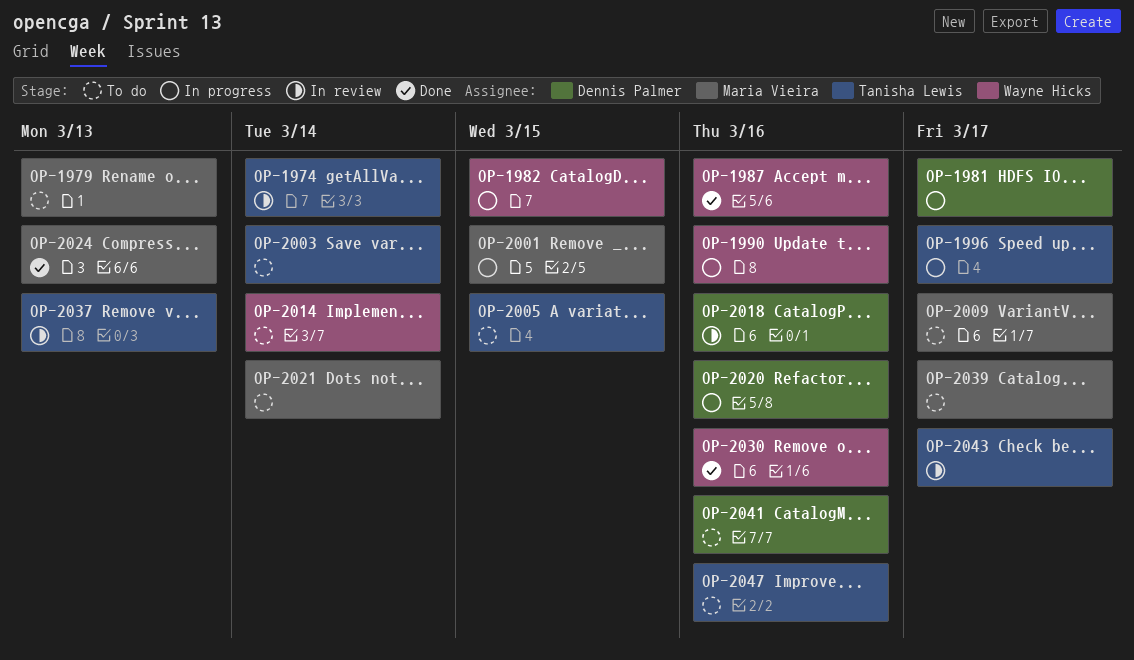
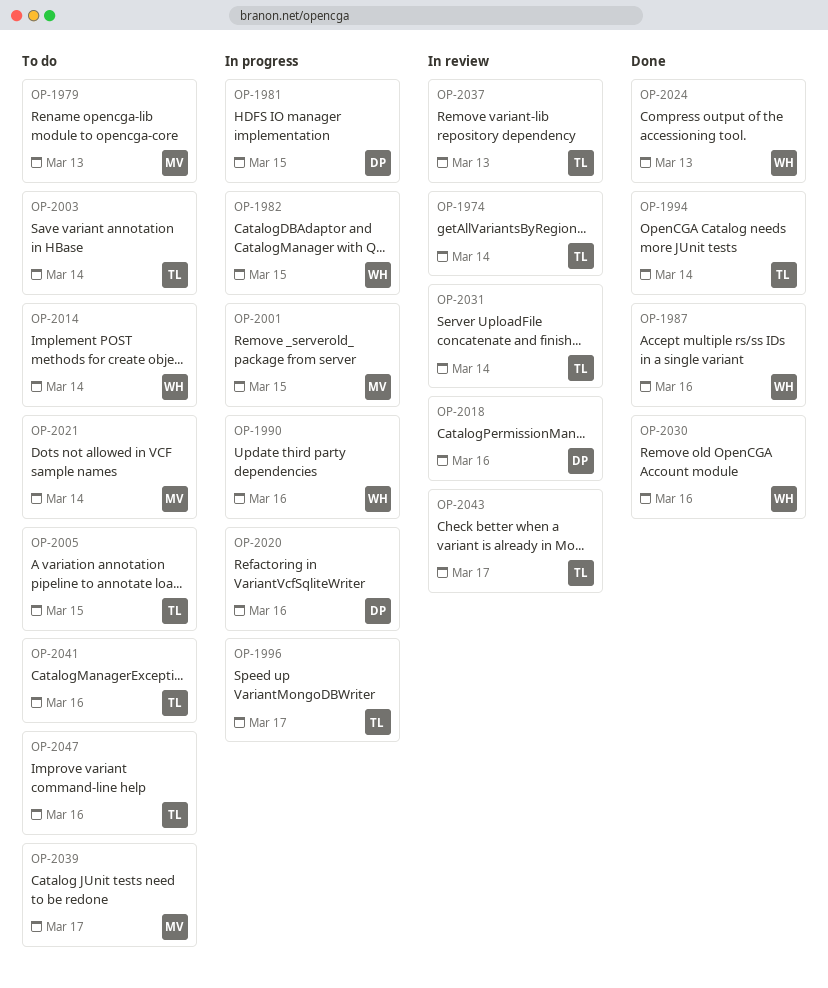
OP-1981, due: Mar 17 -> Mar 15
OP-1994: none -> present
OP-2009: present -> none
OP-2024, owner: Maria Vieira -> Wayne Hicks
OP-2031: none -> present
OP-2041, owner: Dennis Palmer -> Tanisha Lewis

